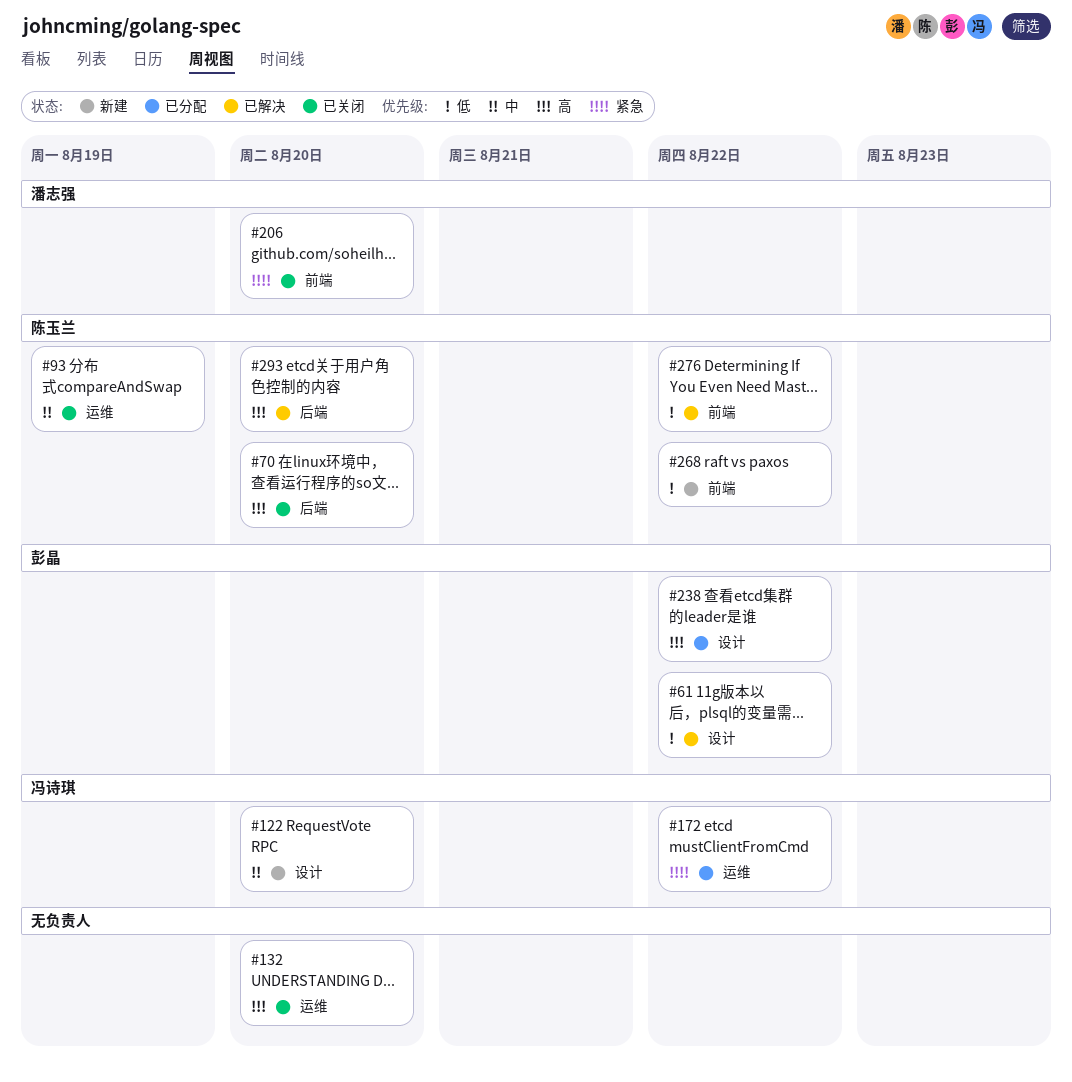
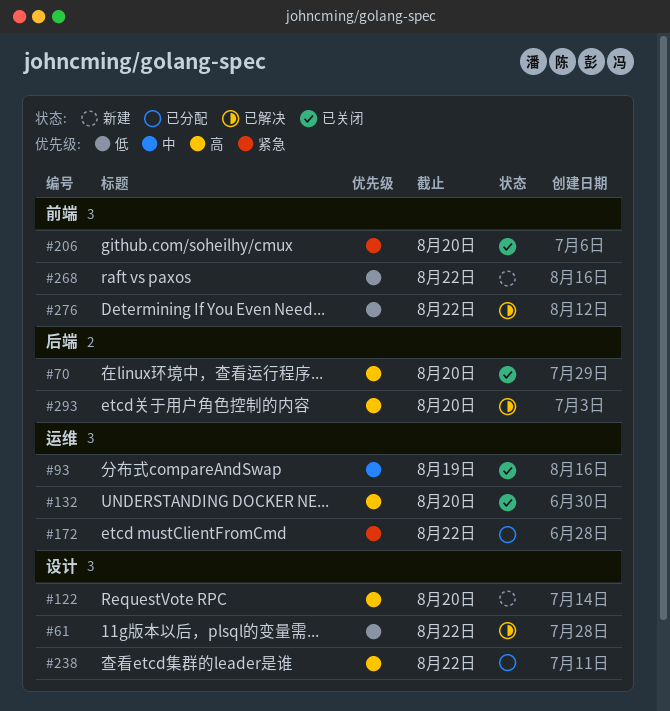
#122, priority: 中 -> 高

